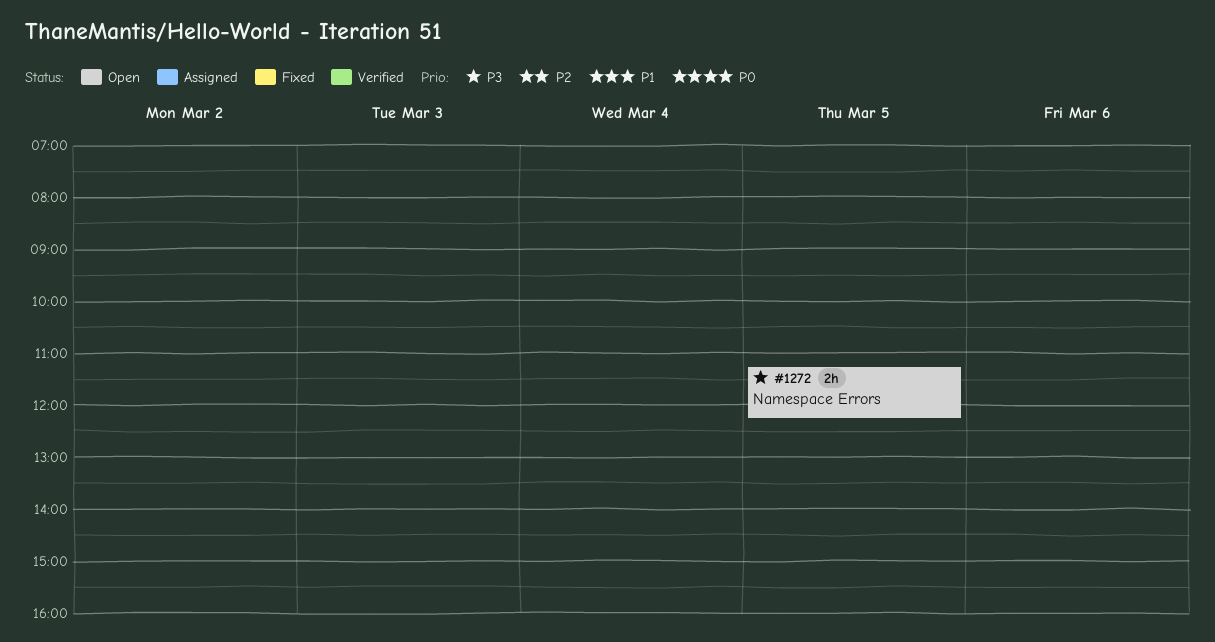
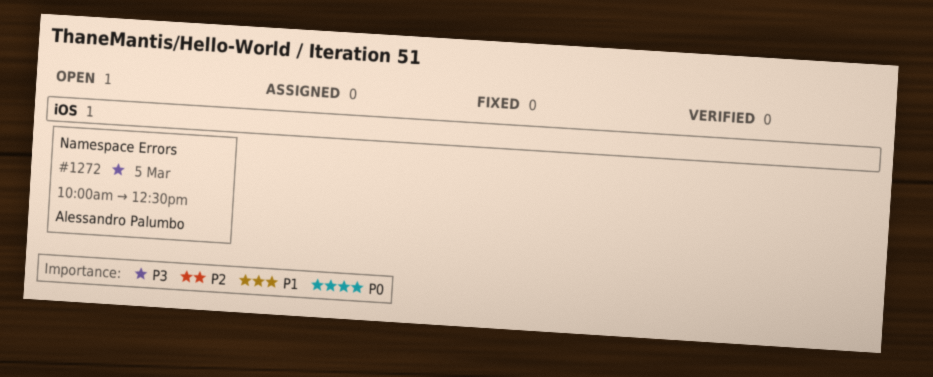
#1272, begins: 11:15 -> 10:00
#1272, ends: 12:15 -> 12:30

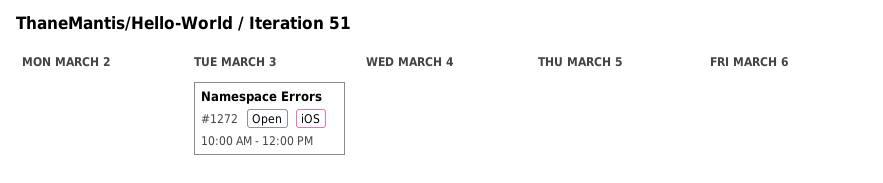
#1272, day: Mar 5 -> Mar 3
#1272, ends: 12:30 -> 12:00

